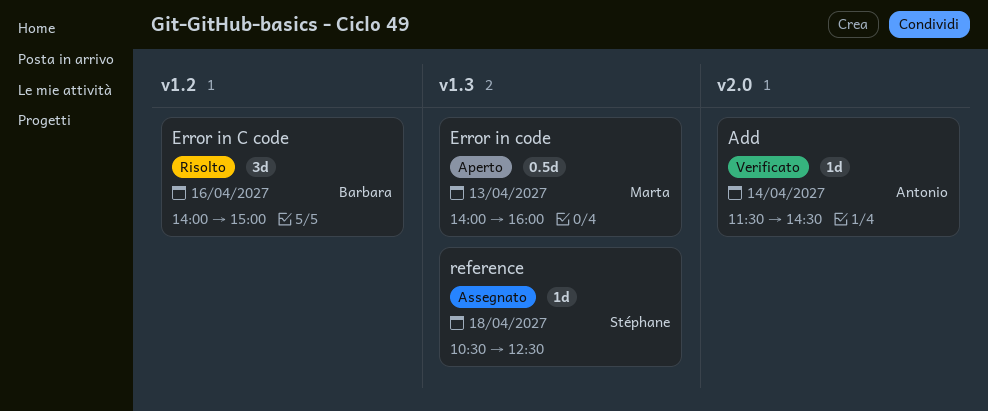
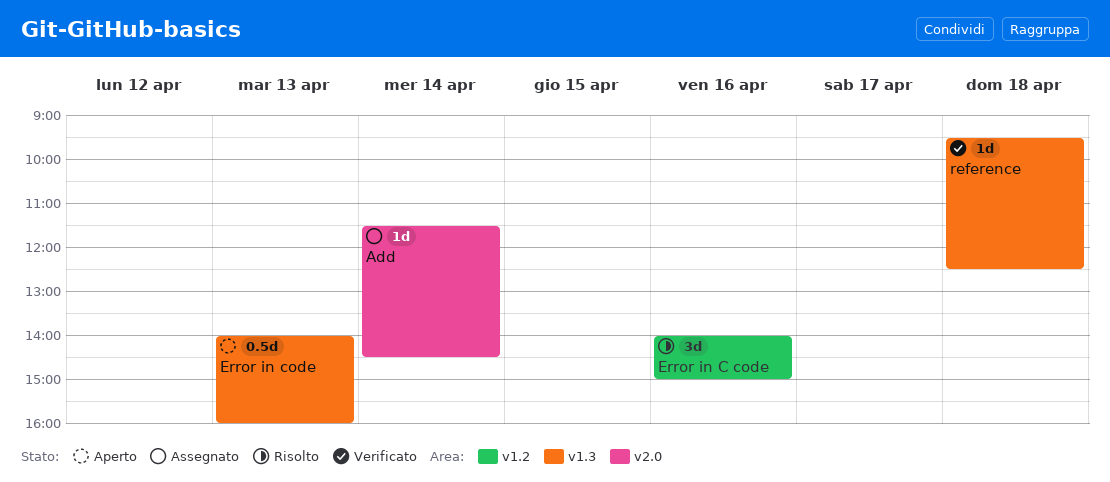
Add, status: Verificato -> Assegnato
reference, status: Assegnato -> Verificato
reference, begins: 10:30 -> 09:30

